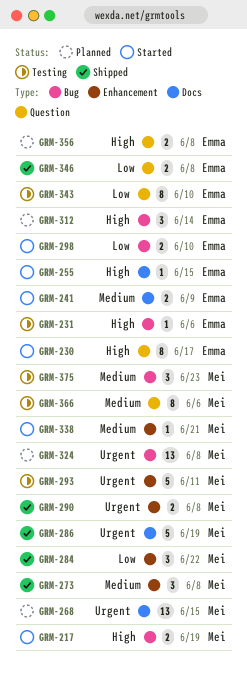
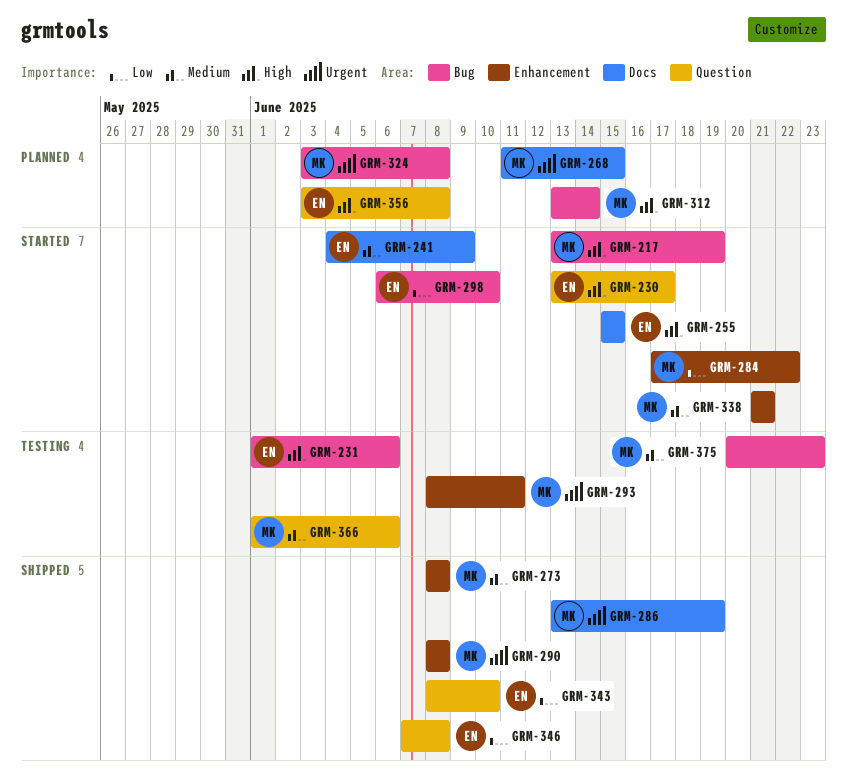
GRM-284, status: Shipped -> Started
GRM-312, owner: Emma -> Mei
GRM-343, status: Testing -> Shipped

